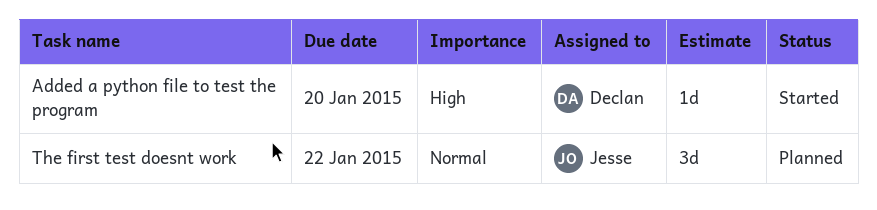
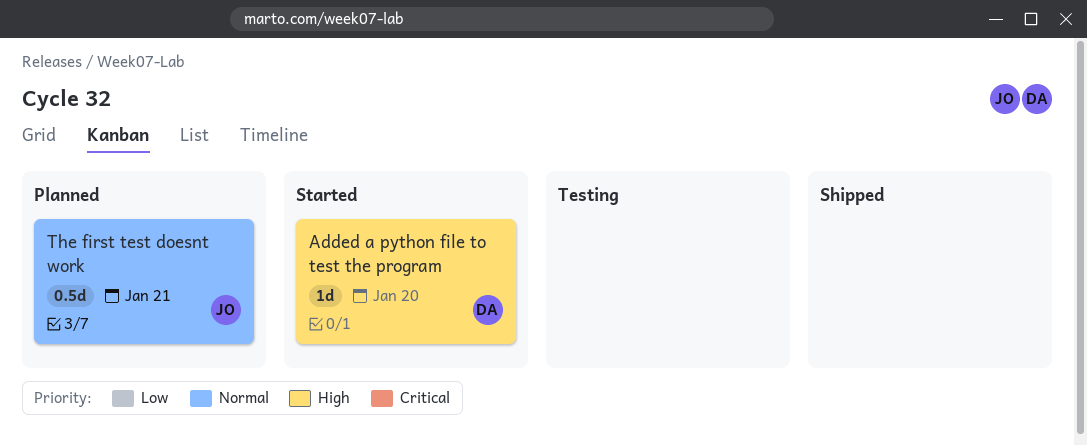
The first test doesnt work, estimate: 3d -> 0.5d
The first test doesnt work, due: Jan 22 -> Jan 21

